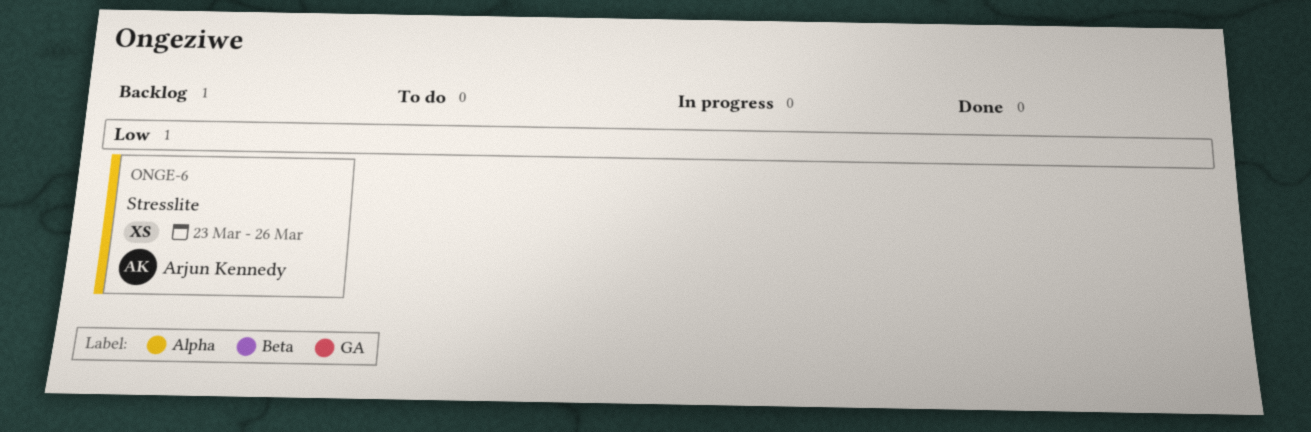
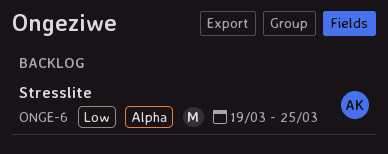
ONGE-6, estimate: XS -> M
ONGE-6, start: Mar 23 -> Mar 19
ONGE-6, due: Mar 26 -> Mar 25

